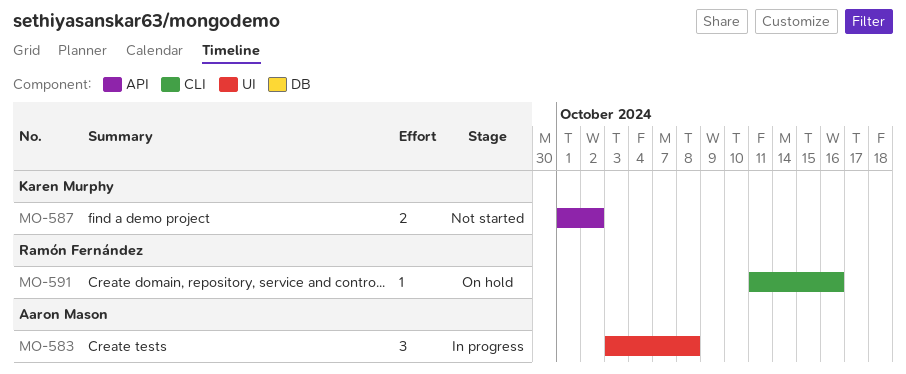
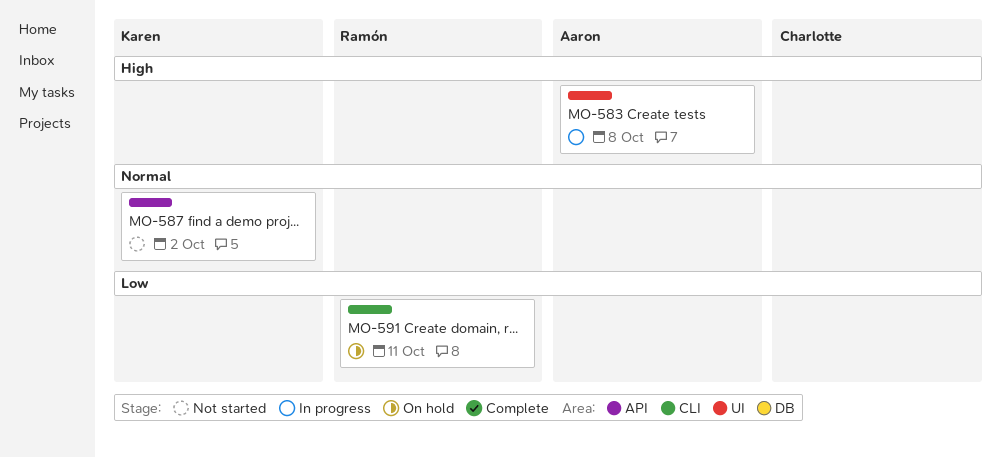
MO-591, due: Oct 16 -> Oct 11

